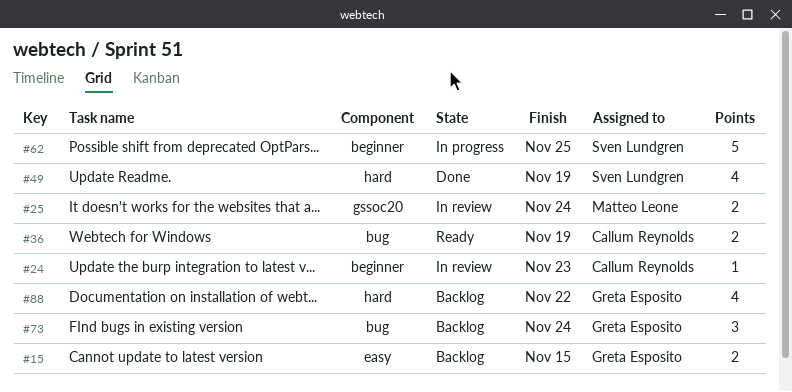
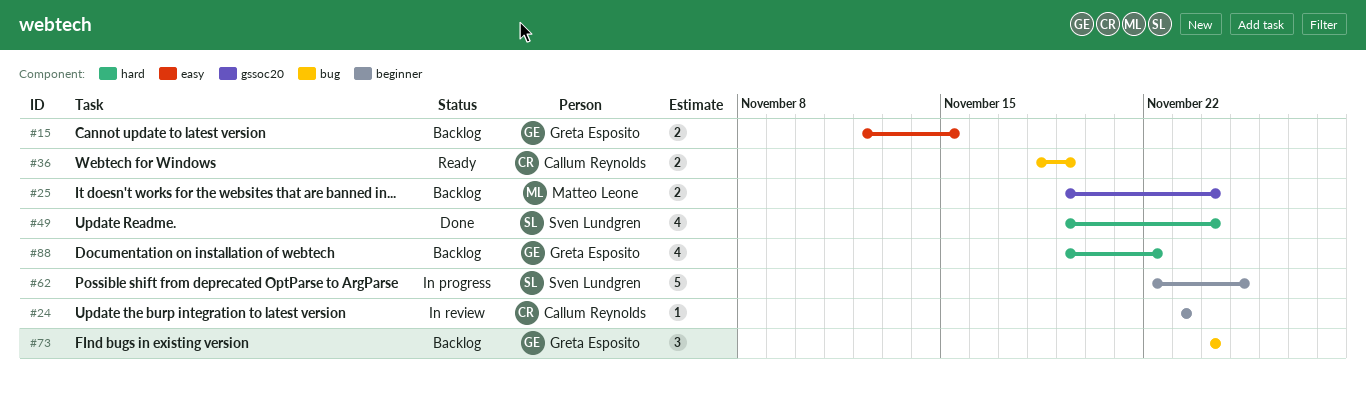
#25, status: In review -> Backlog
#49, due: Nov 19 -> Nov 24

